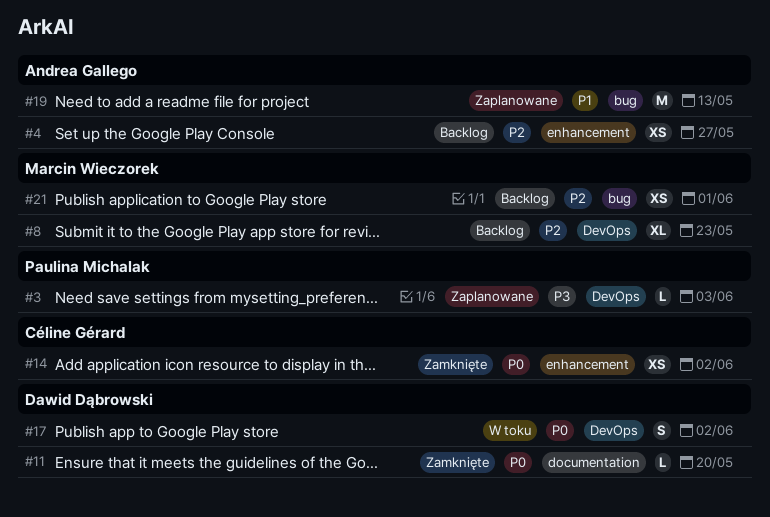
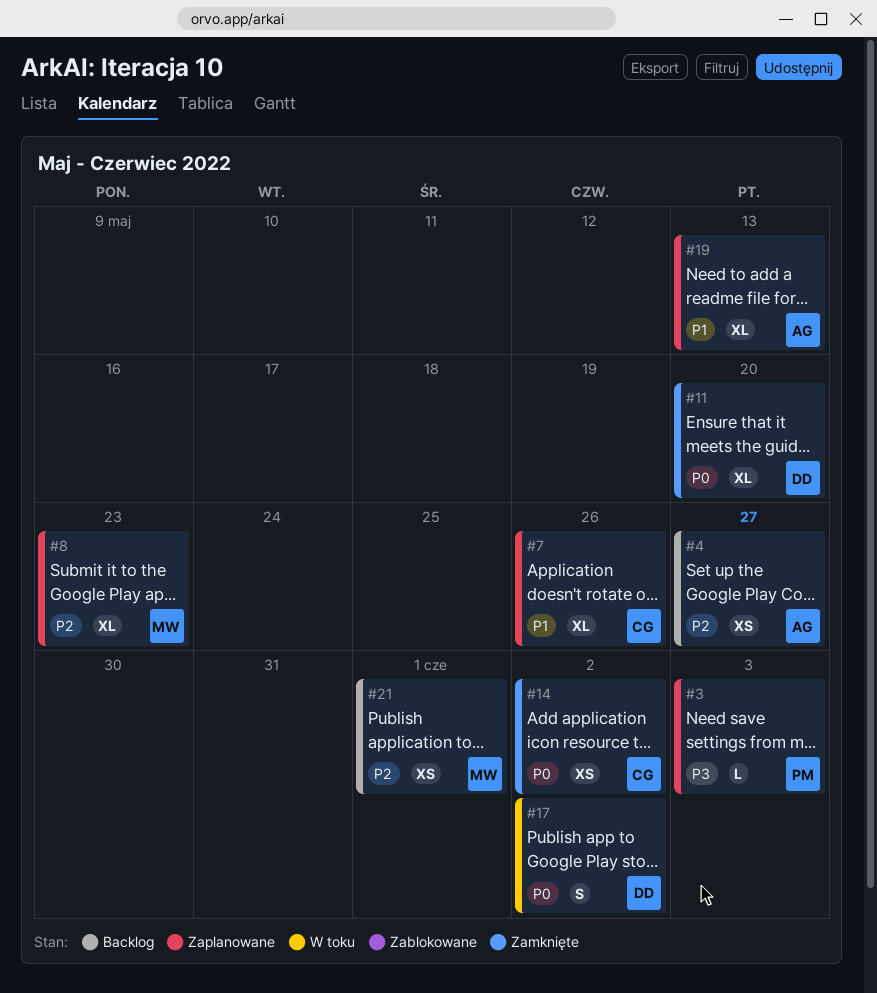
#7: none -> present
#8, status: Backlog -> Zaplanowane
#11, estimate: L -> XL
#19, estimate: M -> XL

